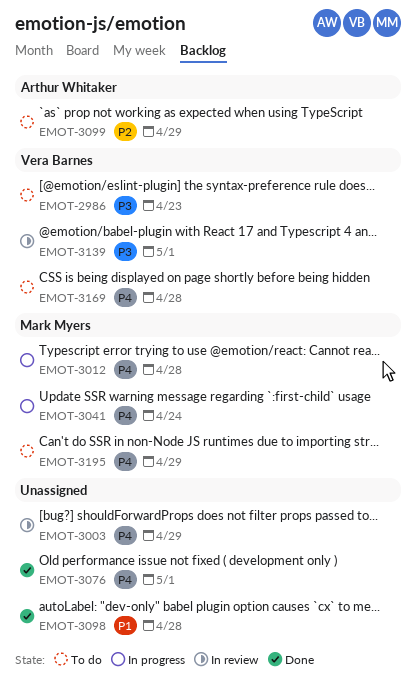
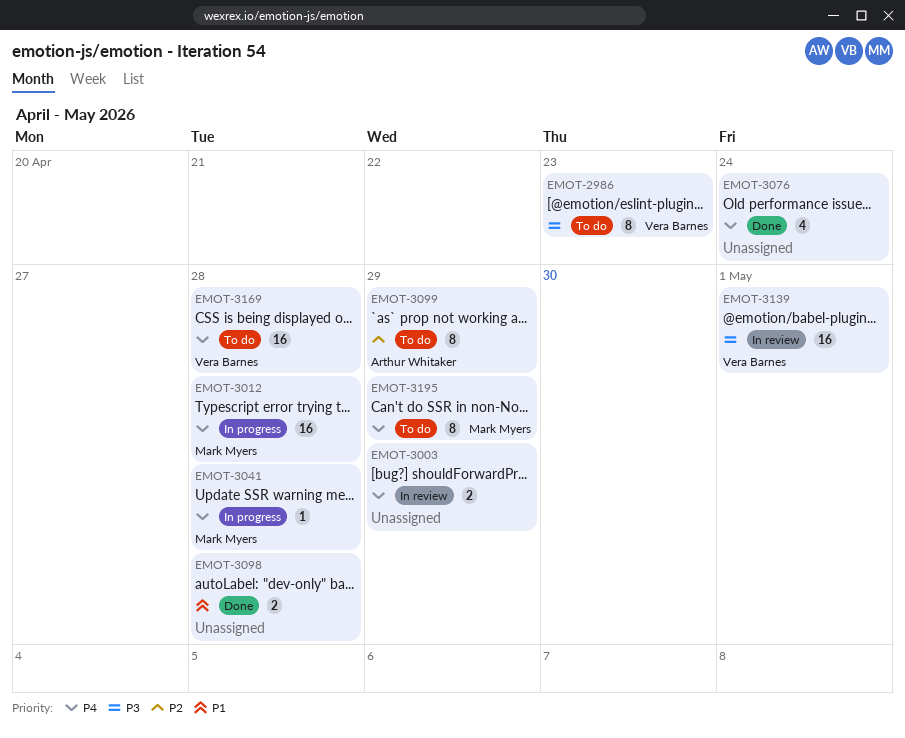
EMOT-3041, due: Apr 24 -> Apr 28
EMOT-3076, due: May 1 -> Apr 24

